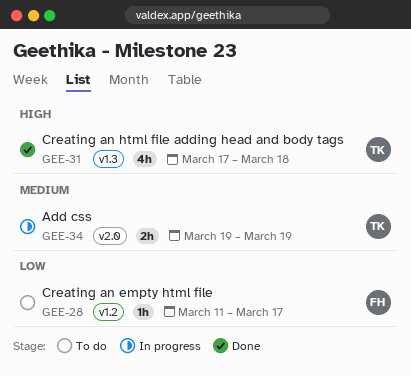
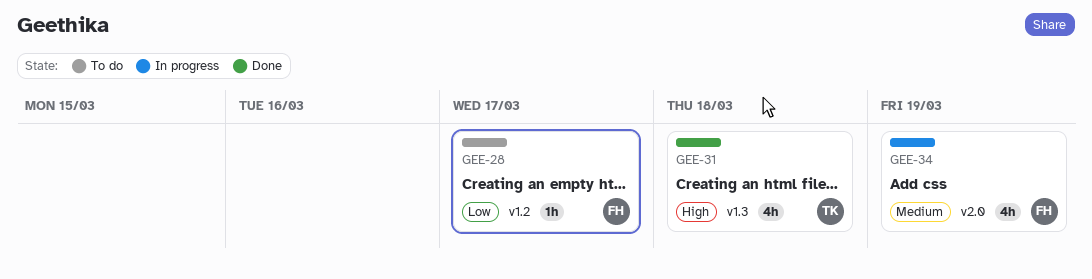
GEE-34, owner: TK -> FH
GEE-34, estimate: 2h -> 4h

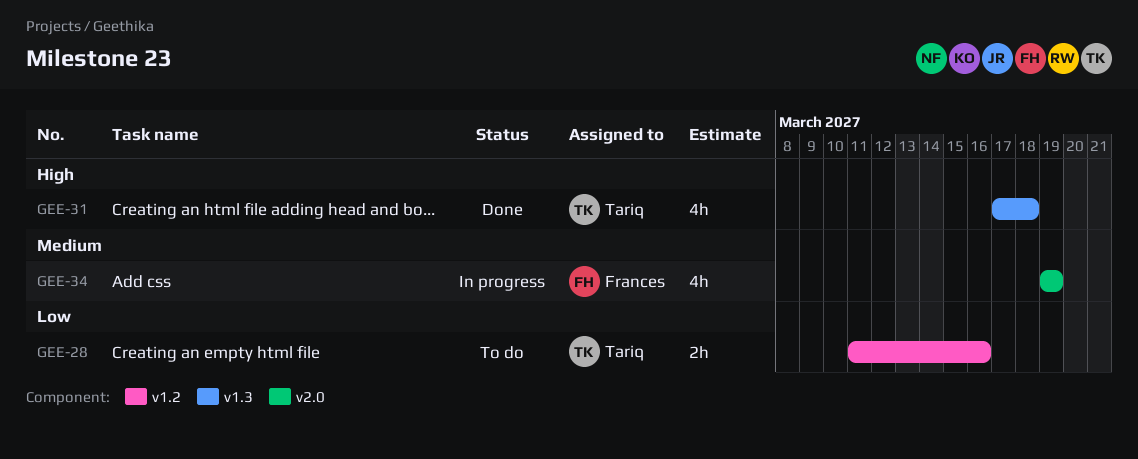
GEE-28, owner: Frances -> Tariq
GEE-28, estimate: 1h -> 2h
GEE-28, due: Mar 17 -> Mar 16

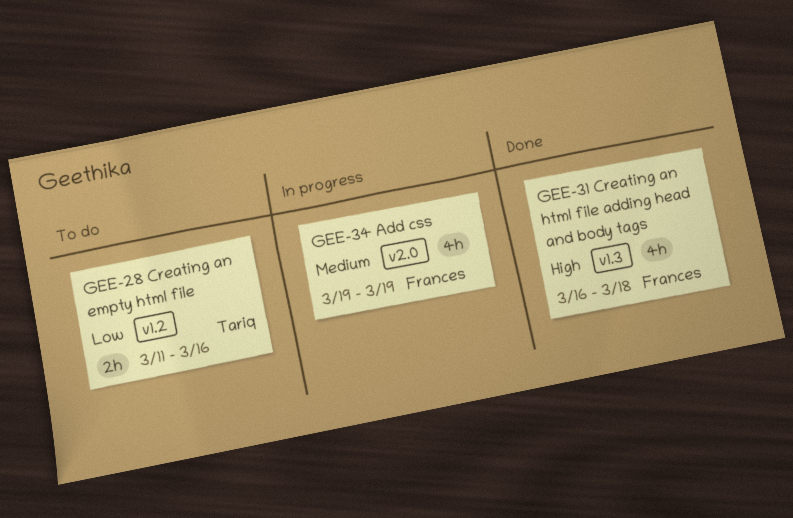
GEE-31, owner: Tariq -> Frances
GEE-31, start: Mar 17 -> Mar 16

